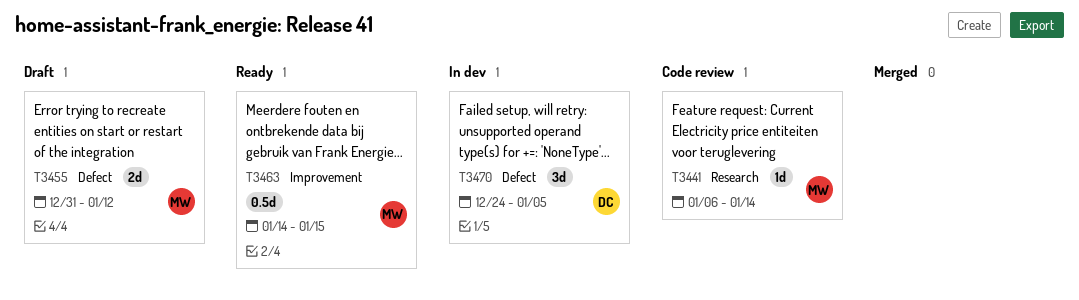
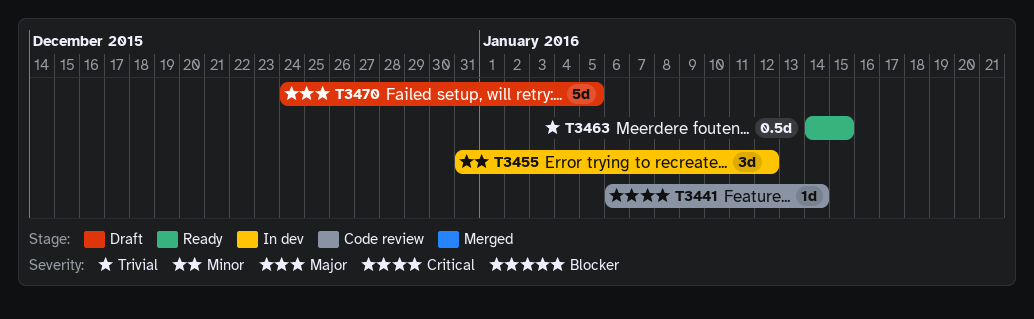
T3455, status: Draft -> In dev
T3455, estimate: 2d -> 3d
T3470, status: In dev -> Draft
T3470, estimate: 3d -> 5d

